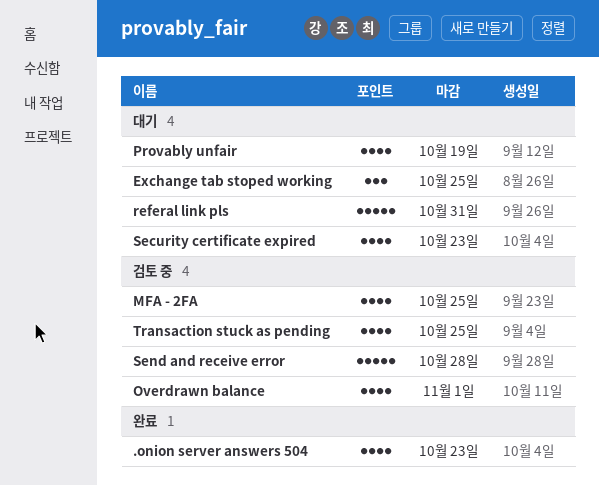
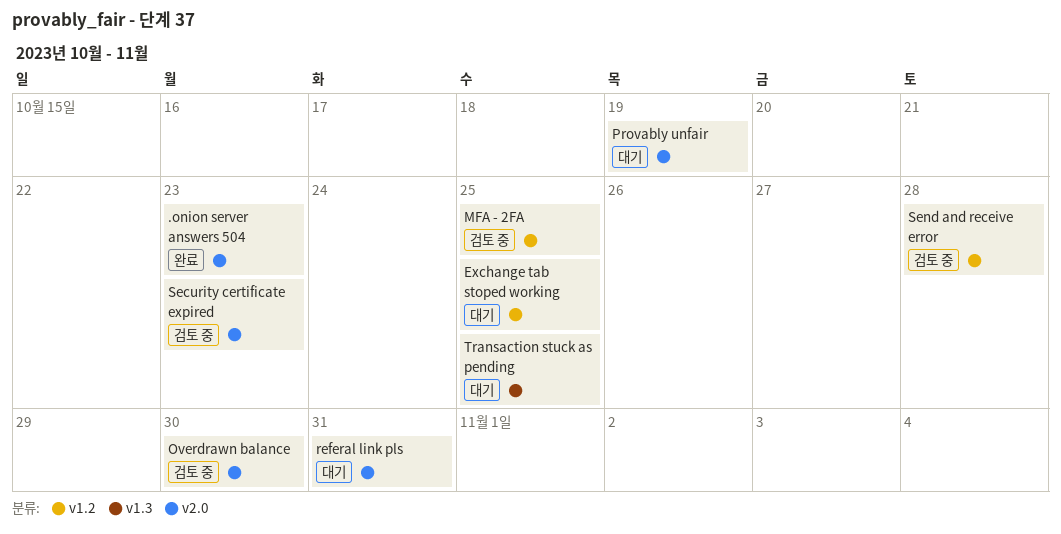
Overdrawn balance, due: Nov 1 -> Oct 30
Security certificate expired, status: 대기 -> 검토 중
Transaction stuck as pending, status: 검토 중 -> 대기

